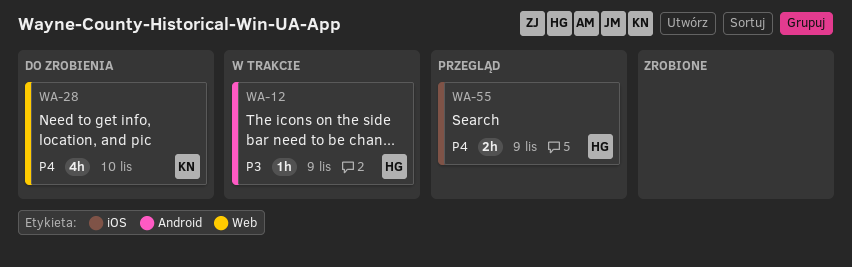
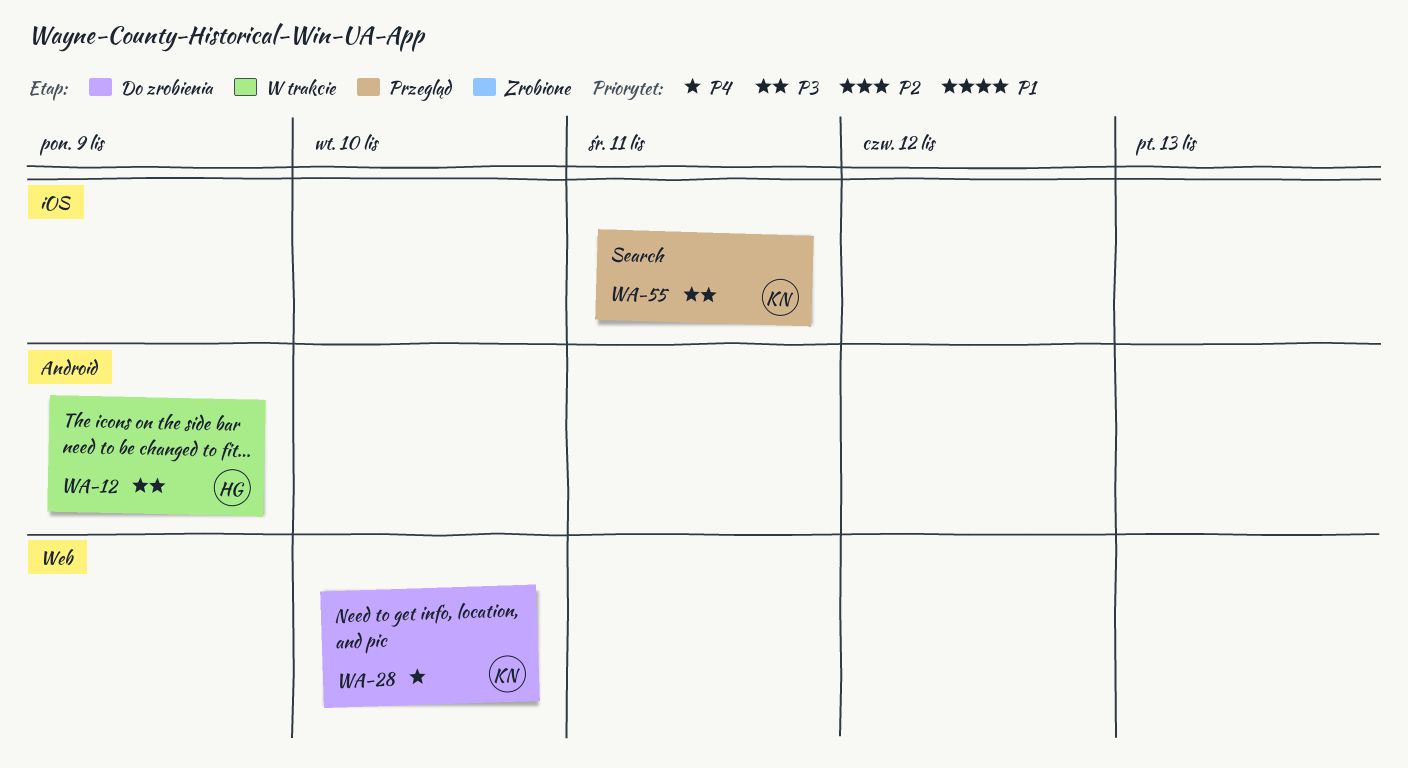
WA-55, owner: HG -> KN
WA-55, priority: P4 -> P3
WA-55, due: Nov 9 -> Nov 11

